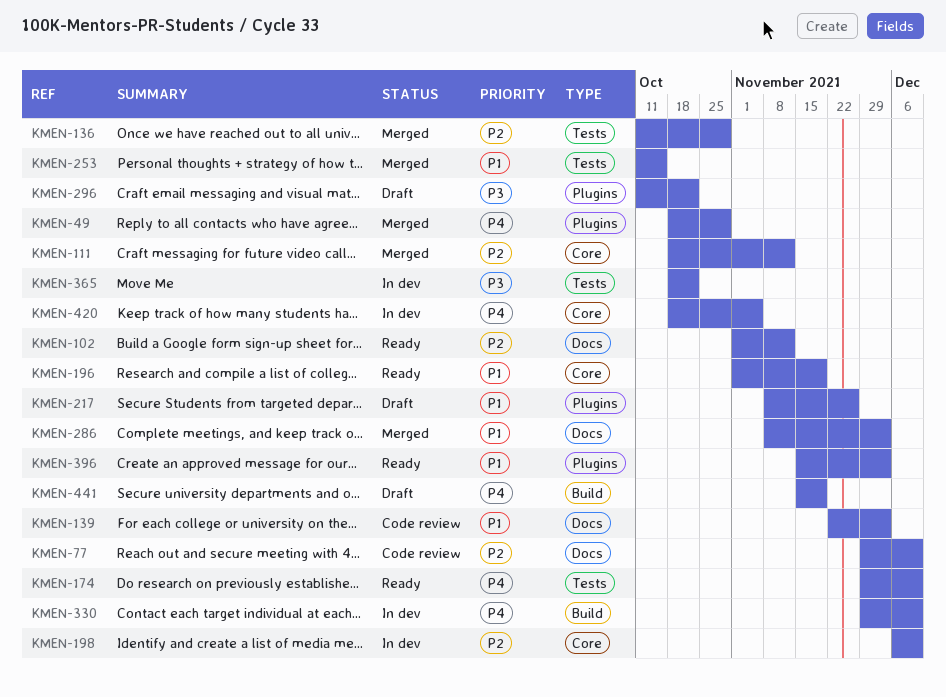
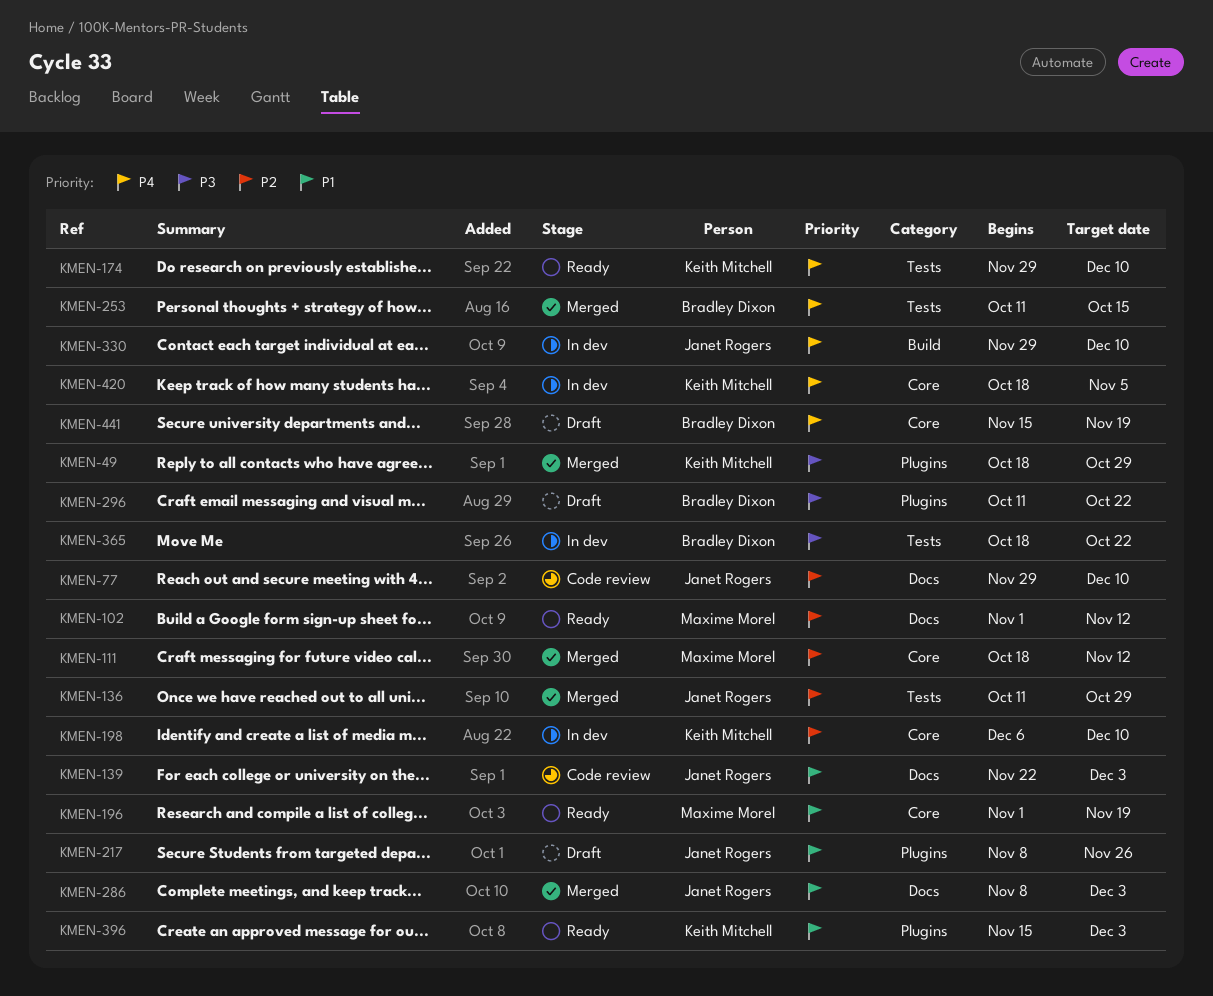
KMEN-49, priority: P4 -> P3
KMEN-253, priority: P1 -> P4
KMEN-441, label: Build -> Core

